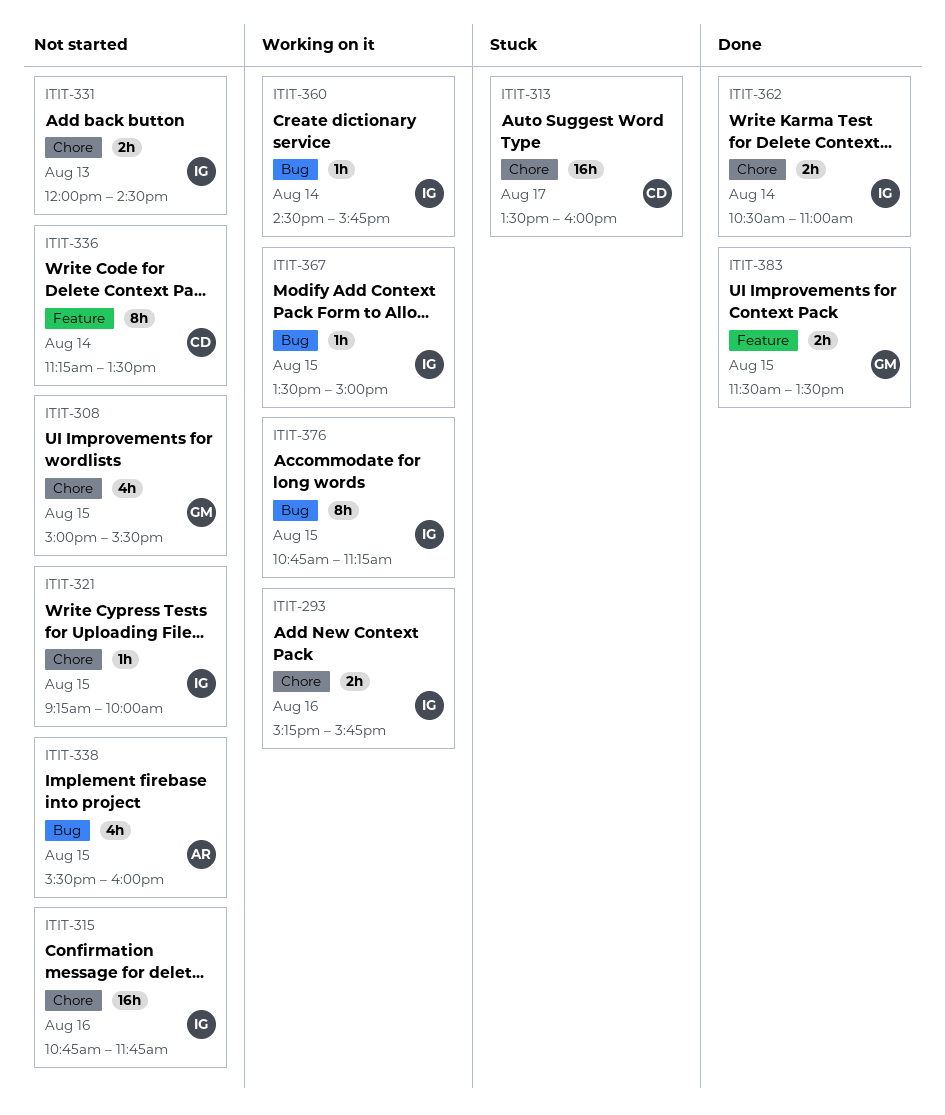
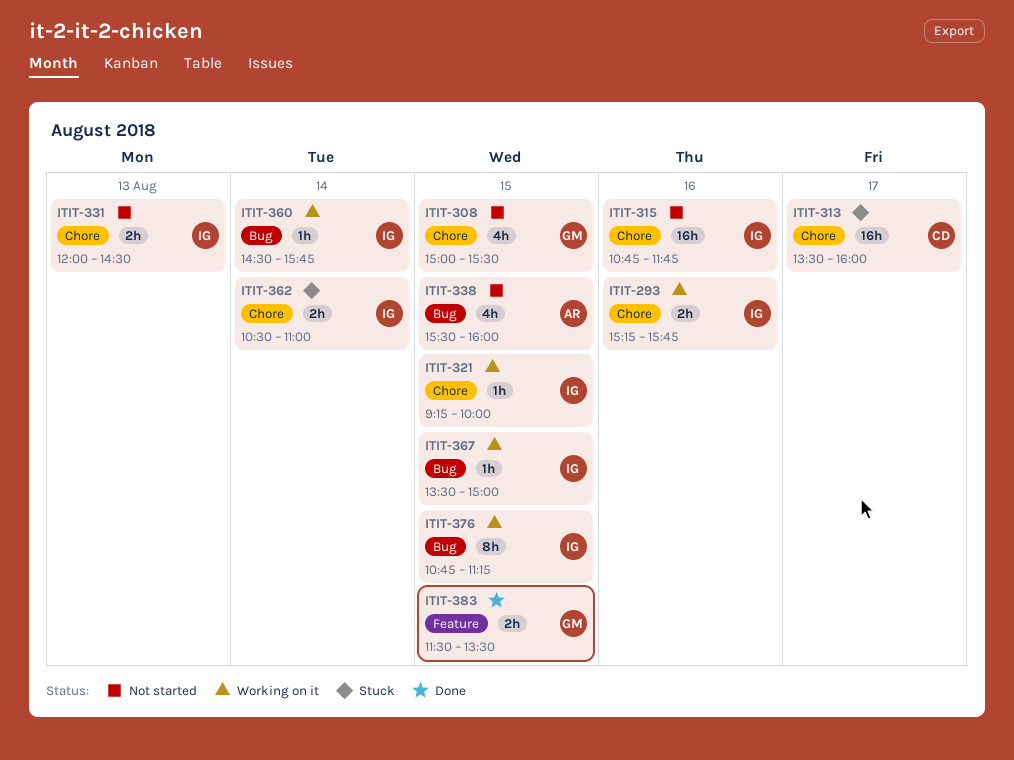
ITIT-321, status: Not started -> Working on it
ITIT-336: present -> none
ITIT-362, status: Done -> Stuck

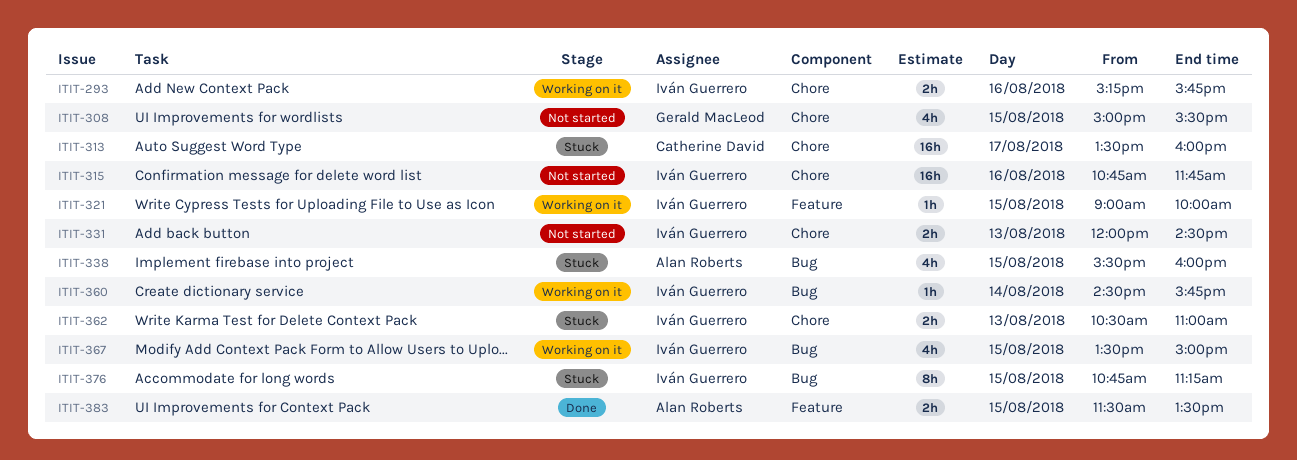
ITIT-321, label: Chore -> Feature
ITIT-321, begins: 09:15 -> 09:00
ITIT-338, status: Not started -> Stuck
ITIT-362, day: Aug 14 -> Aug 13
ITIT-367, estimate: 1h -> 4h
ITIT-376, status: Working on it -> Stuck
ITIT-383, owner: Gerald MacLeod -> Alan Roberts

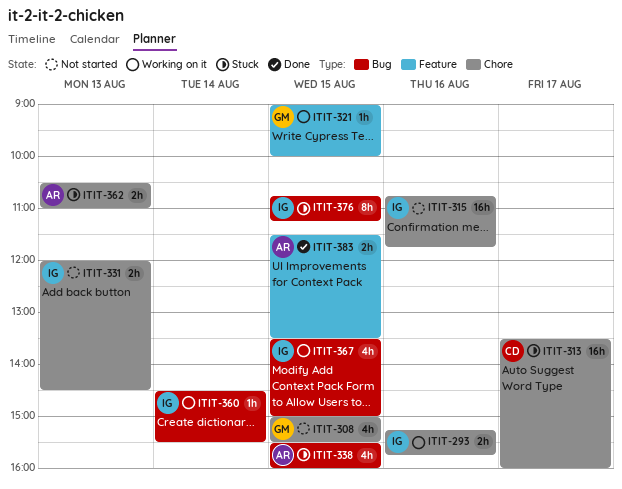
ITIT-321, owner: Iván Guerrero -> Gerald MacLeod
ITIT-360, ends: 15:45 -> 15:30
ITIT-362, owner: Iván Guerrero -> Alan Roberts

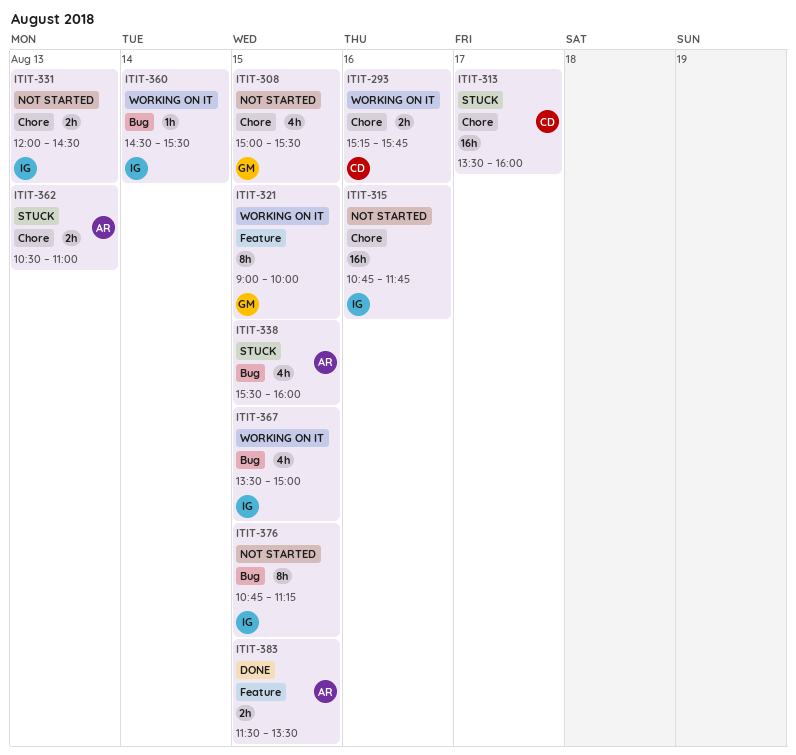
ITIT-293, owner: IG -> CD
ITIT-321, estimate: 1h -> 8h
ITIT-376, status: Stuck -> Not started

